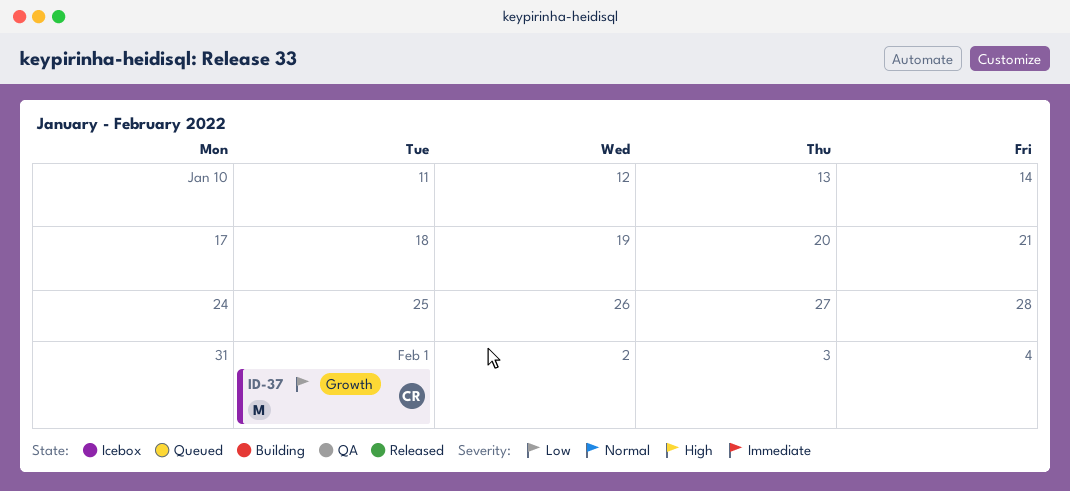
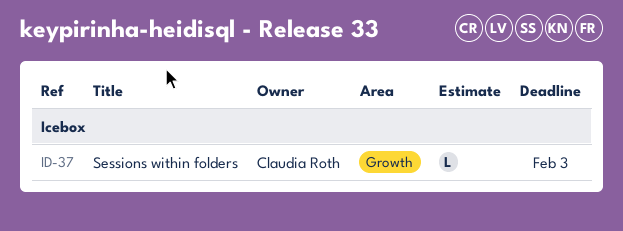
ID-37, estimate: M -> L
ID-37, due: Feb 1 -> Feb 3

